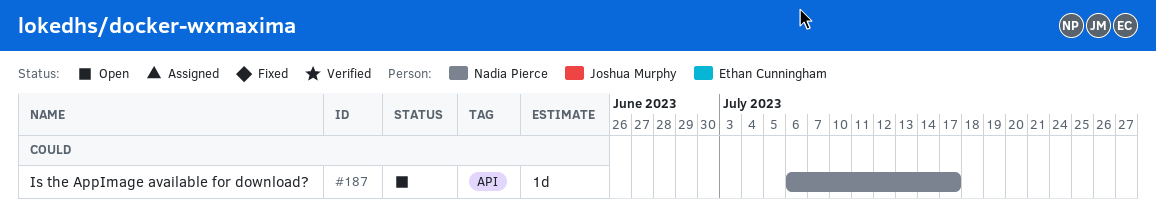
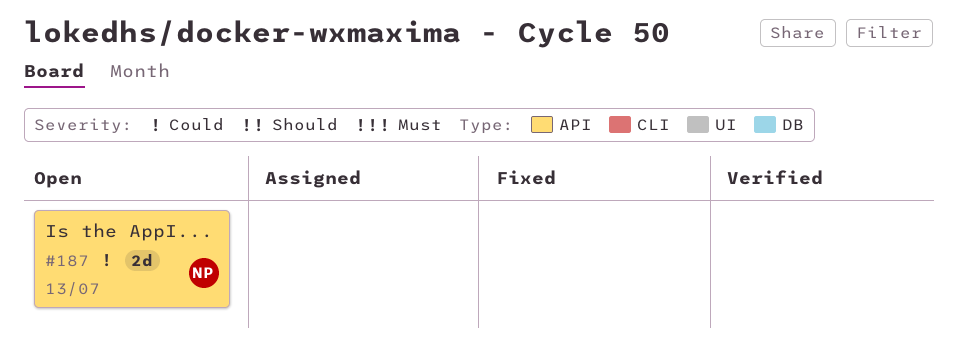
#187, estimate: 1d -> 2d
#187, due: Jul 17 -> Jul 13

